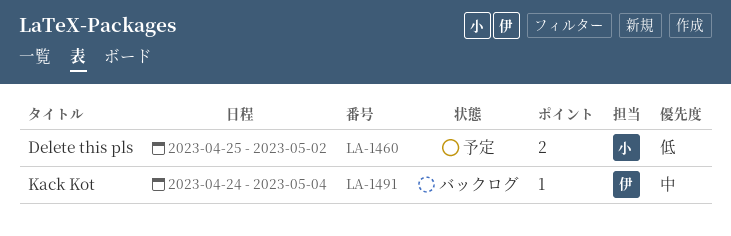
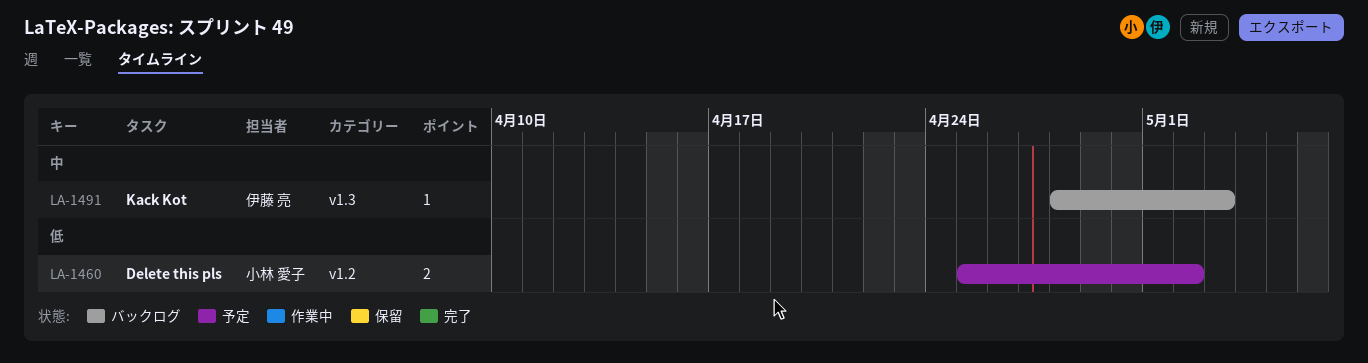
LA-1491, start: Apr 24 -> Apr 28
LA-1491, due: May 4 -> May 3

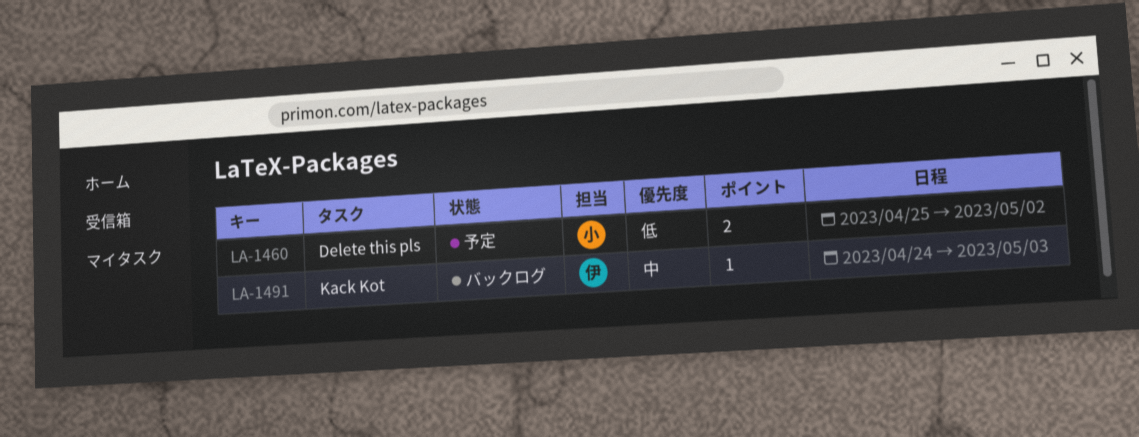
LA-1491, start: Apr 28 -> Apr 24

